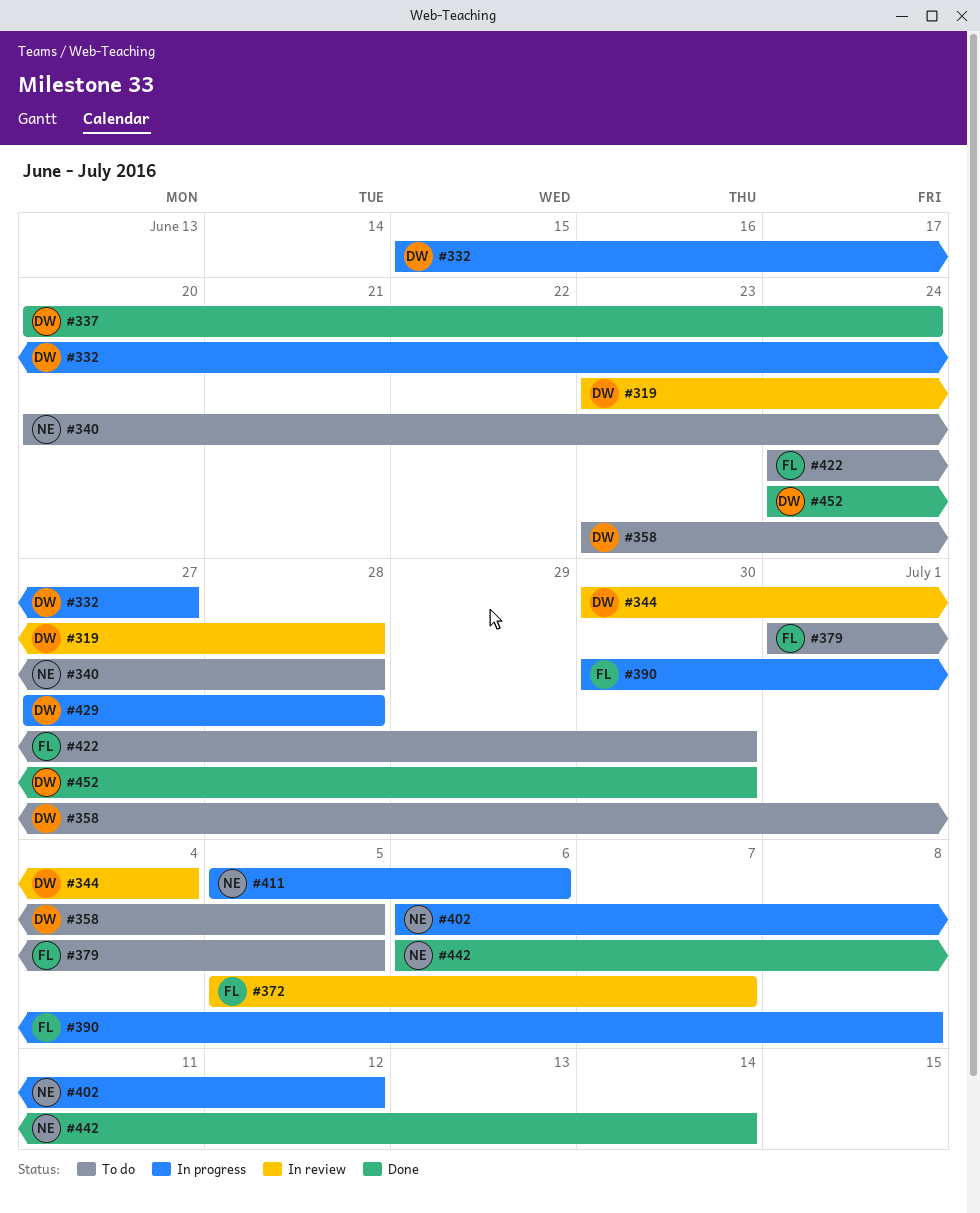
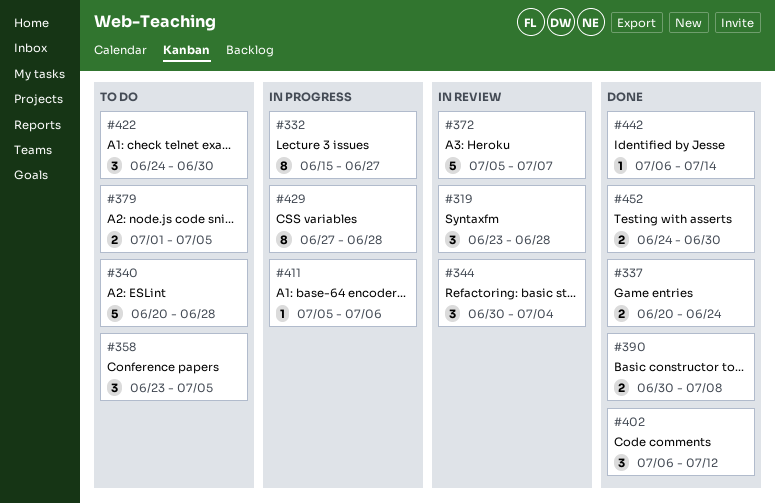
#390, status: In progress -> Done
#402, status: In progress -> Done

